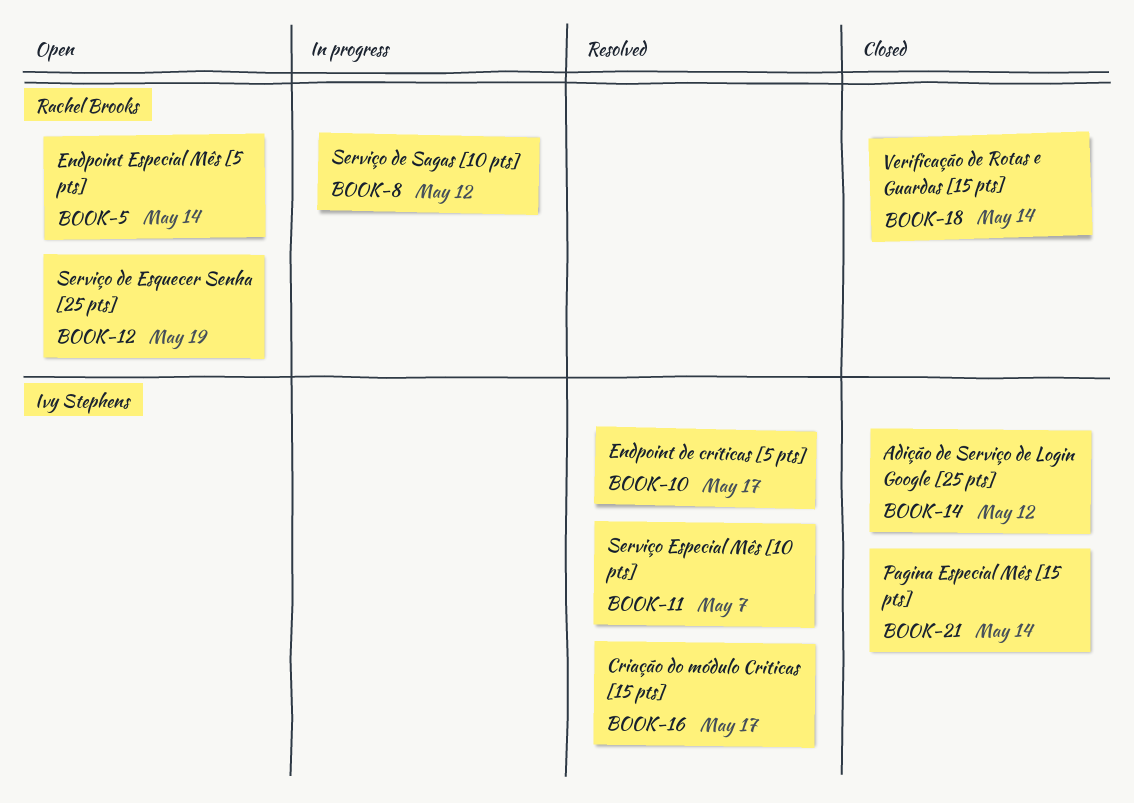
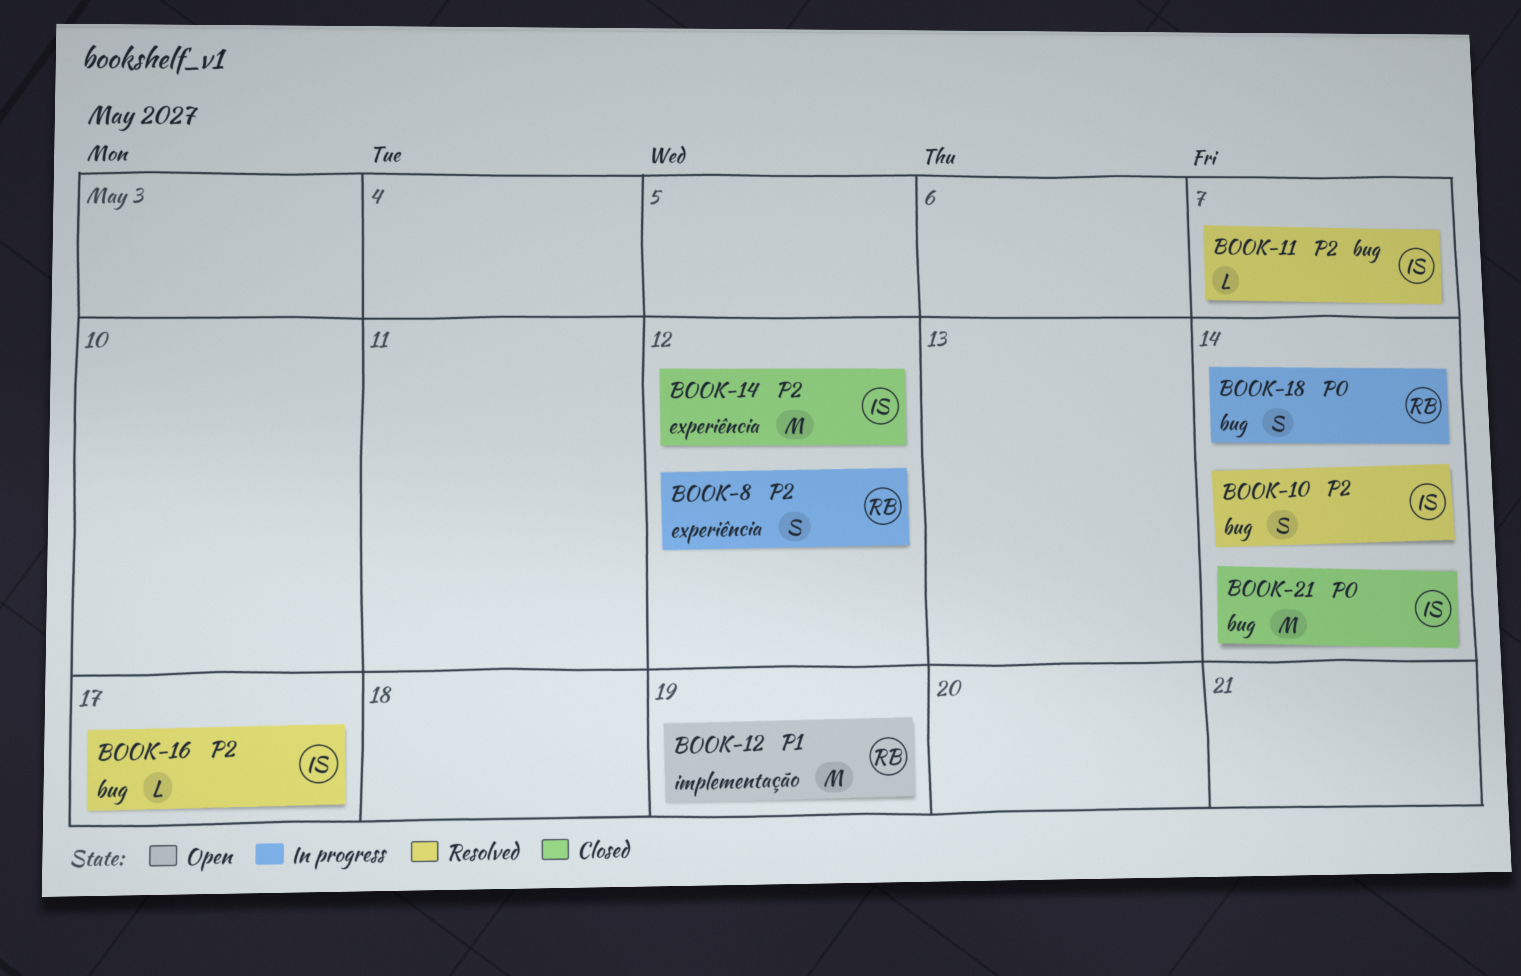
BOOK-5: present -> none
BOOK-10, due: May 17 -> May 14
BOOK-18, status: Closed -> In progress

